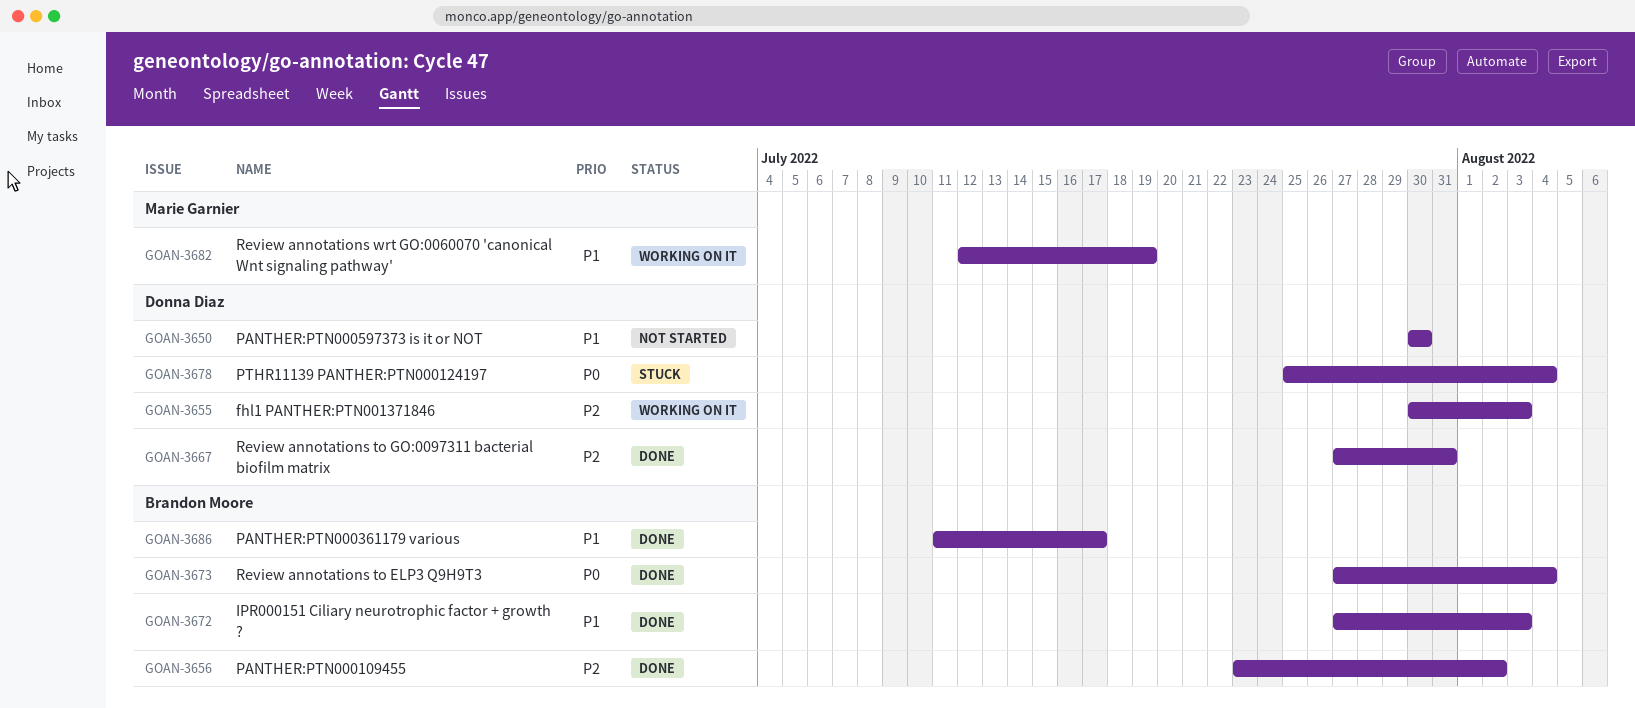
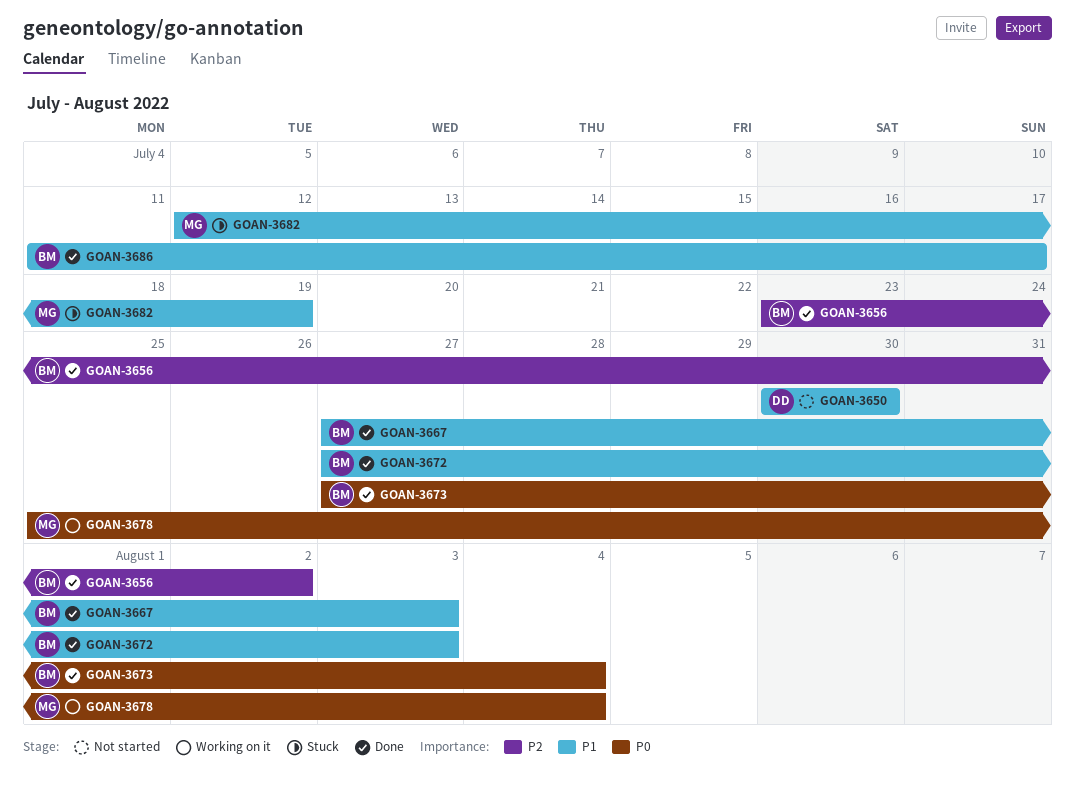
GOAN-3655: present -> none
GOAN-3667, owner: Donna Diaz -> Brandon Moore
GOAN-3667, priority: P2 -> P1
GOAN-3667, due: Jul 31 -> Aug 3
GOAN-3678, status: Stuck -> Working on it
GOAN-3678, owner: Donna Diaz -> Marie Garnier
GOAN-3682, status: Working on it -> Stuck

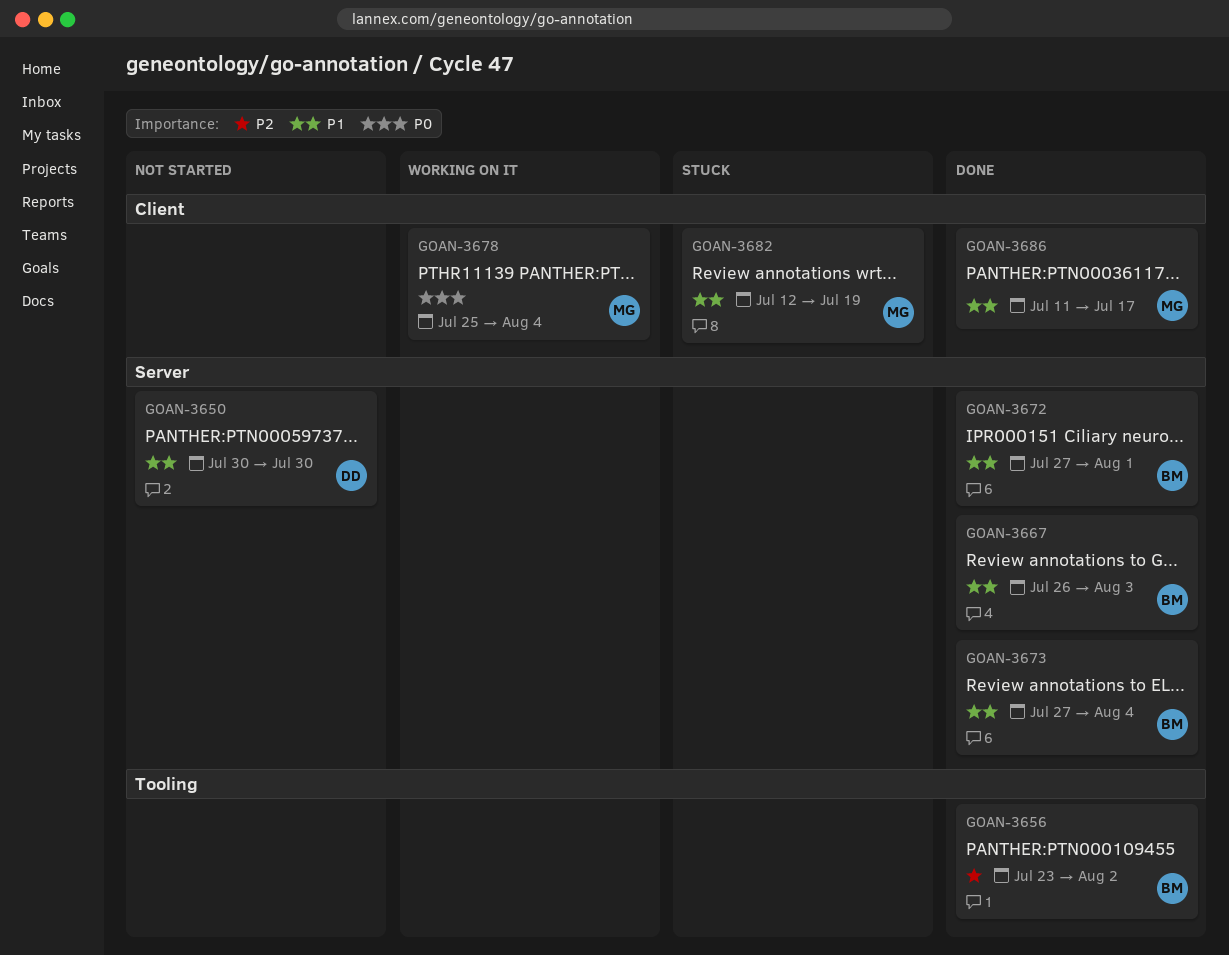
GOAN-3667, start: Jul 27 -> Jul 26
GOAN-3672, due: Aug 3 -> Aug 1
GOAN-3673, priority: P0 -> P1
GOAN-3686, owner: BM -> MG

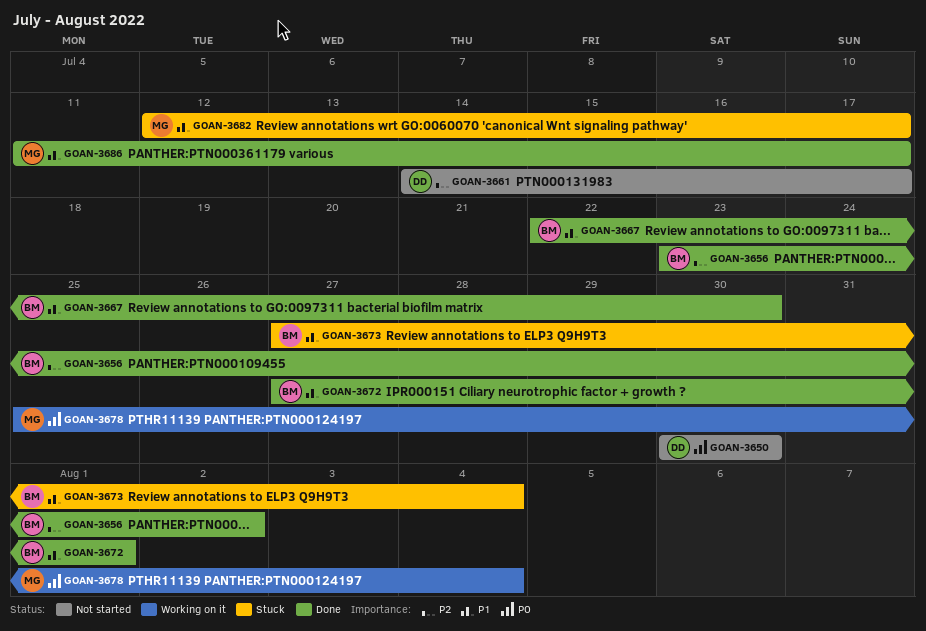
GOAN-3650, priority: P1 -> P0
GOAN-3661: none -> present
GOAN-3667, start: Jul 26 -> Jul 22
GOAN-3667, due: Aug 3 -> Jul 30
GOAN-3673, status: Done -> Stuck
GOAN-3682, due: Jul 19 -> Jul 17

